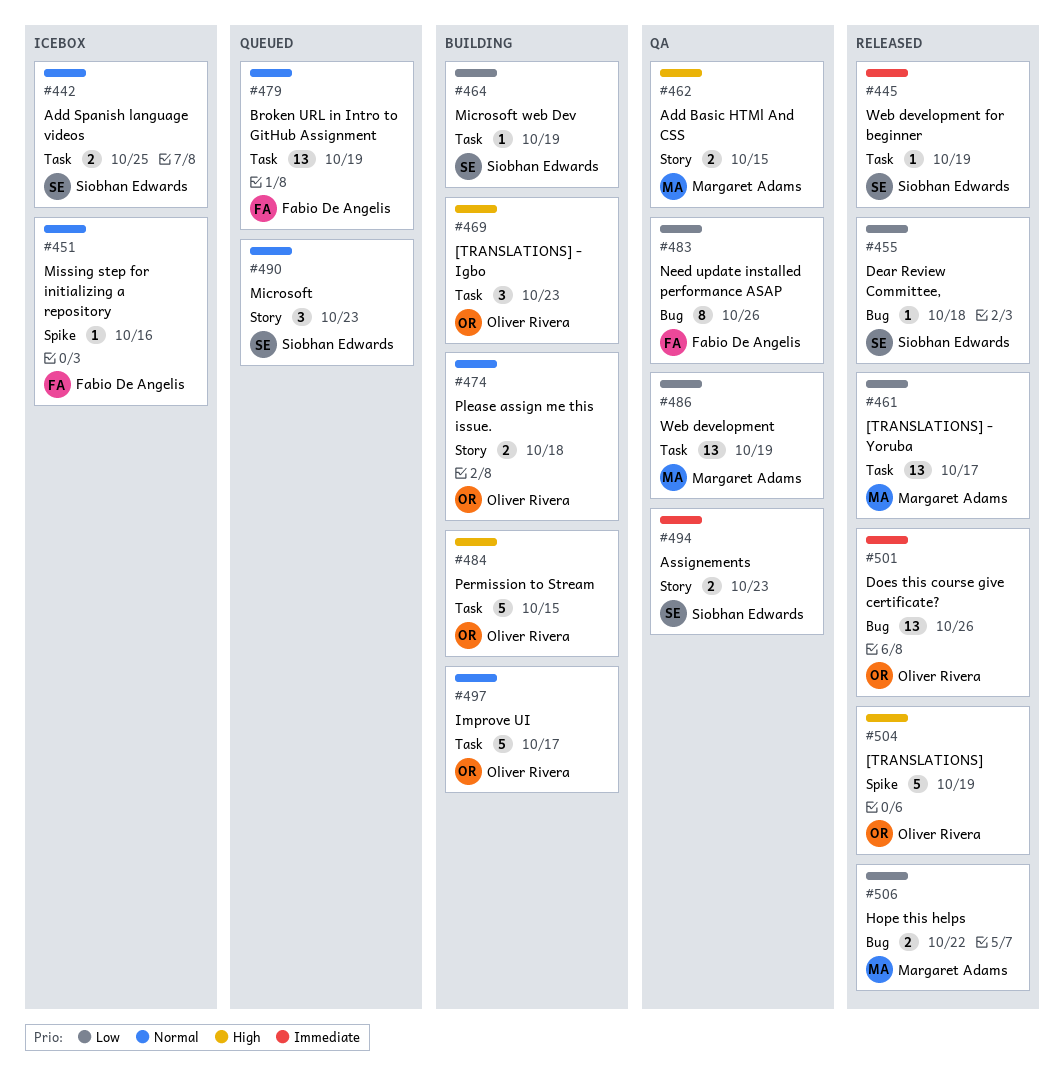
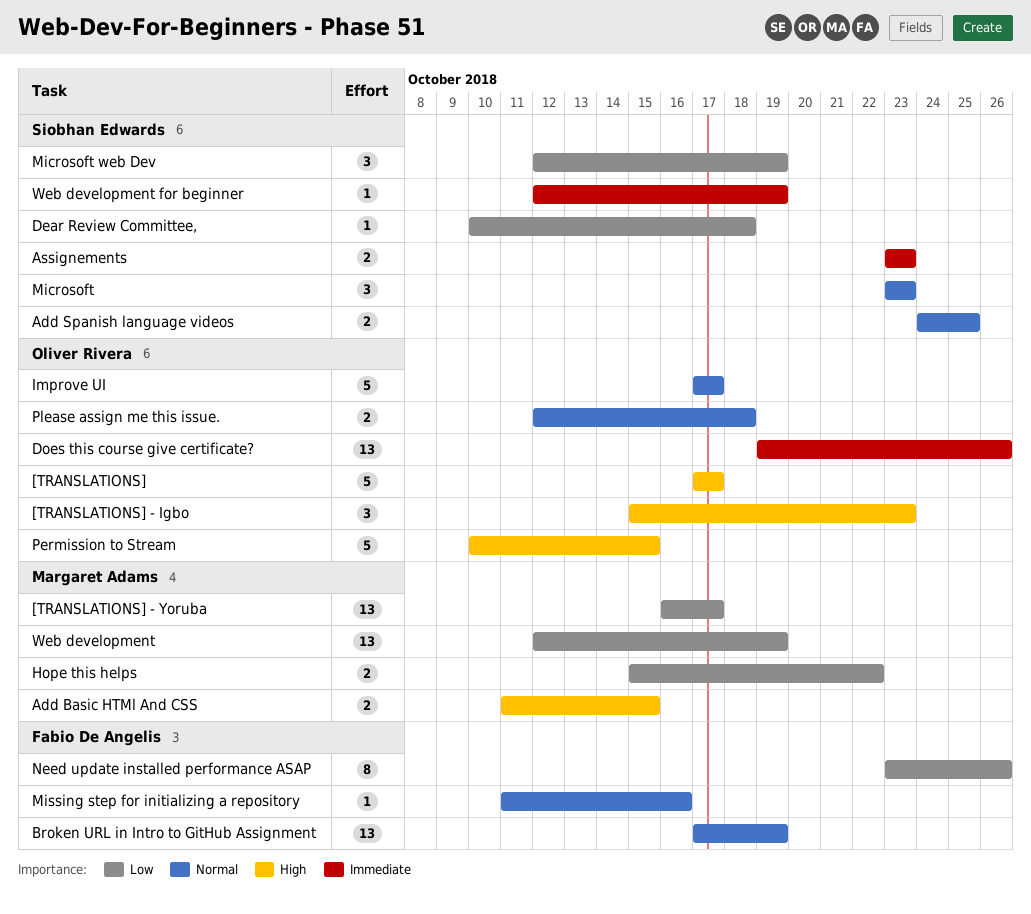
[TRANSLATIONS], due: Oct 19 -> Oct 17
Microsoft web Dev, estimate: 1 -> 3

